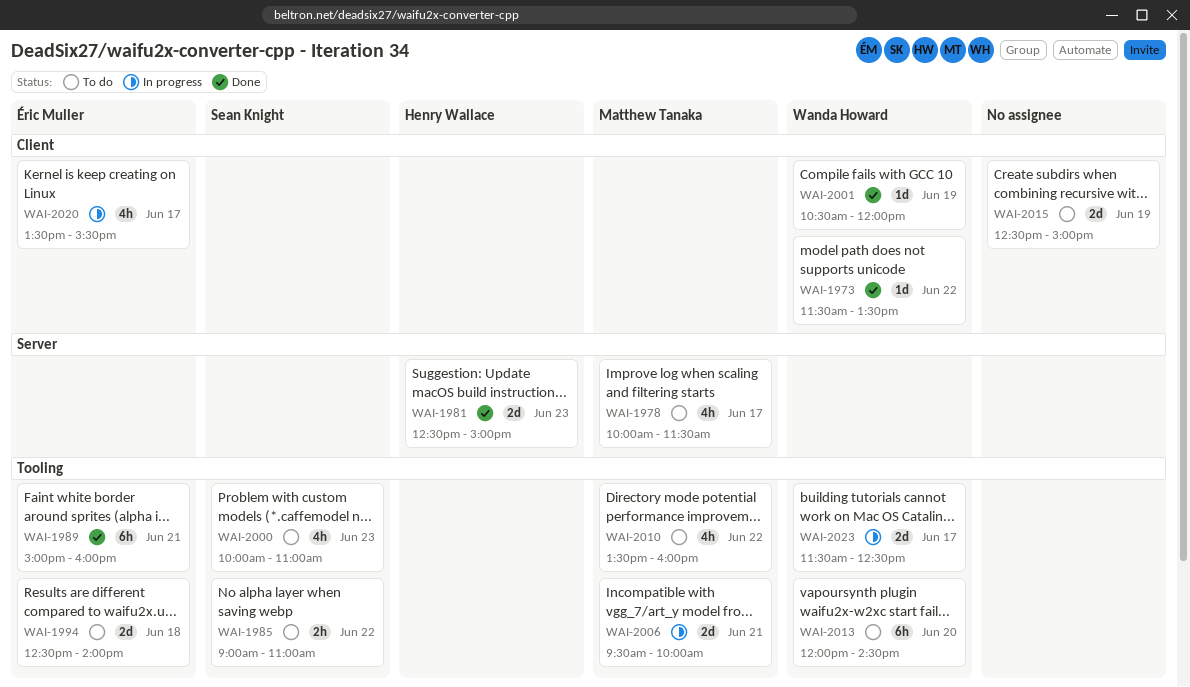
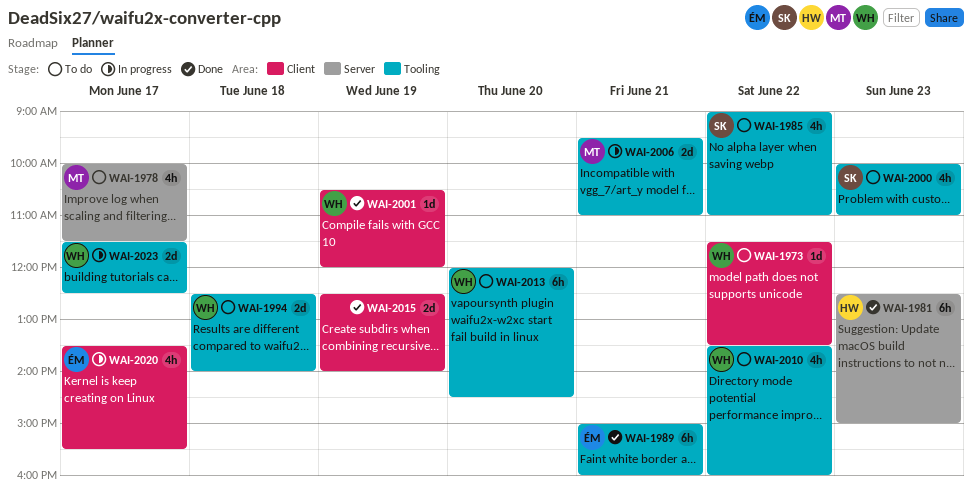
WAI-1973, status: Done -> To do
WAI-1981, estimate: 2d -> 6h
WAI-1985, estimate: 2h -> 4h
WAI-1994, owner: Éric Muller -> Wanda Howard
WAI-2006, ends: 10:00 -> 11:00
WAI-2010, owner: Matthew Tanaka -> Wanda Howard
WAI-2015, status: To do -> Done
WAI-2015, ends: 15:00 -> 14:00

